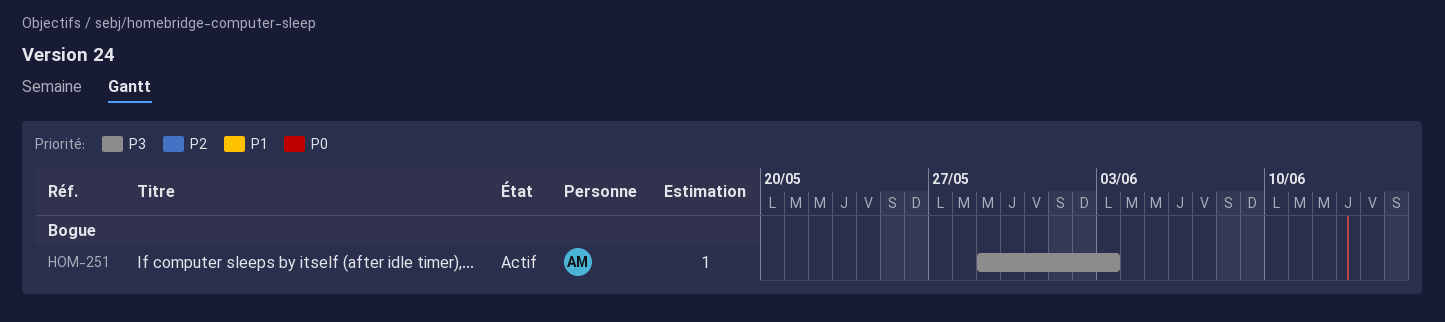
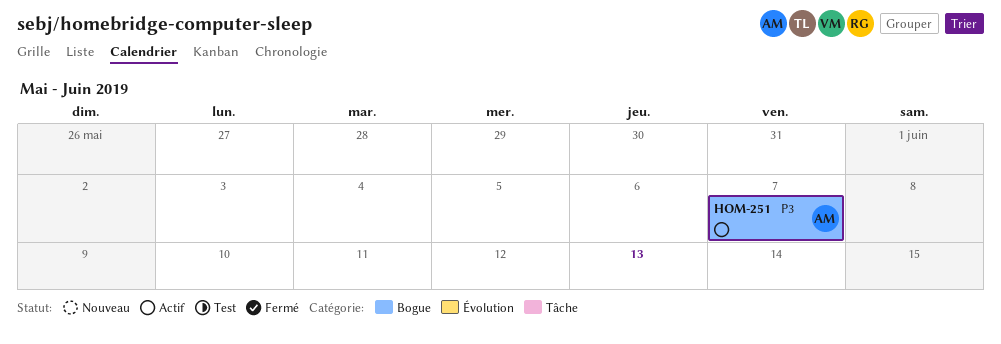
HOM-251, due: Jun 3 -> Jun 7

